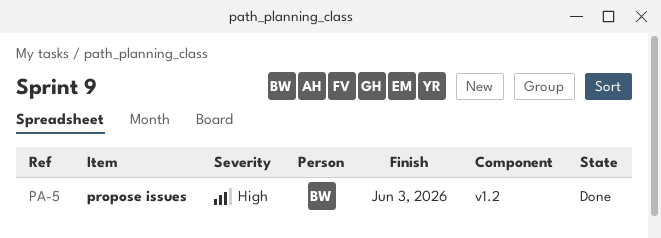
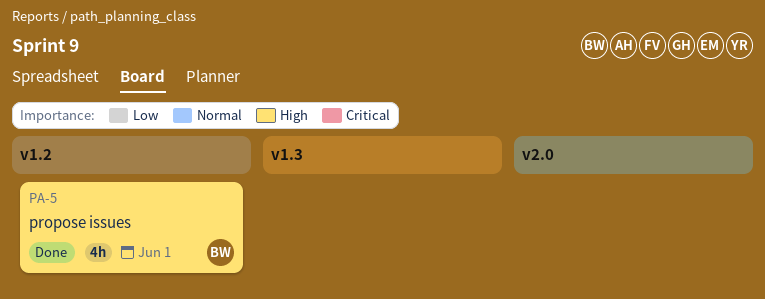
PA-5, due: Jun 3 -> Jun 1

